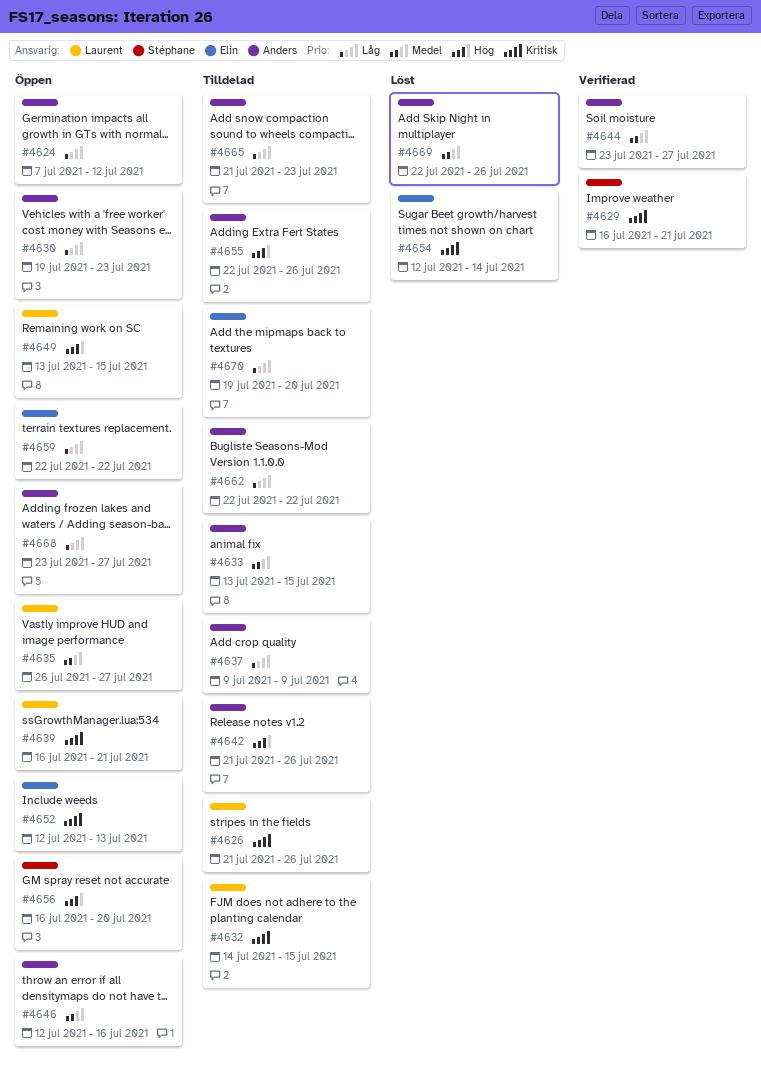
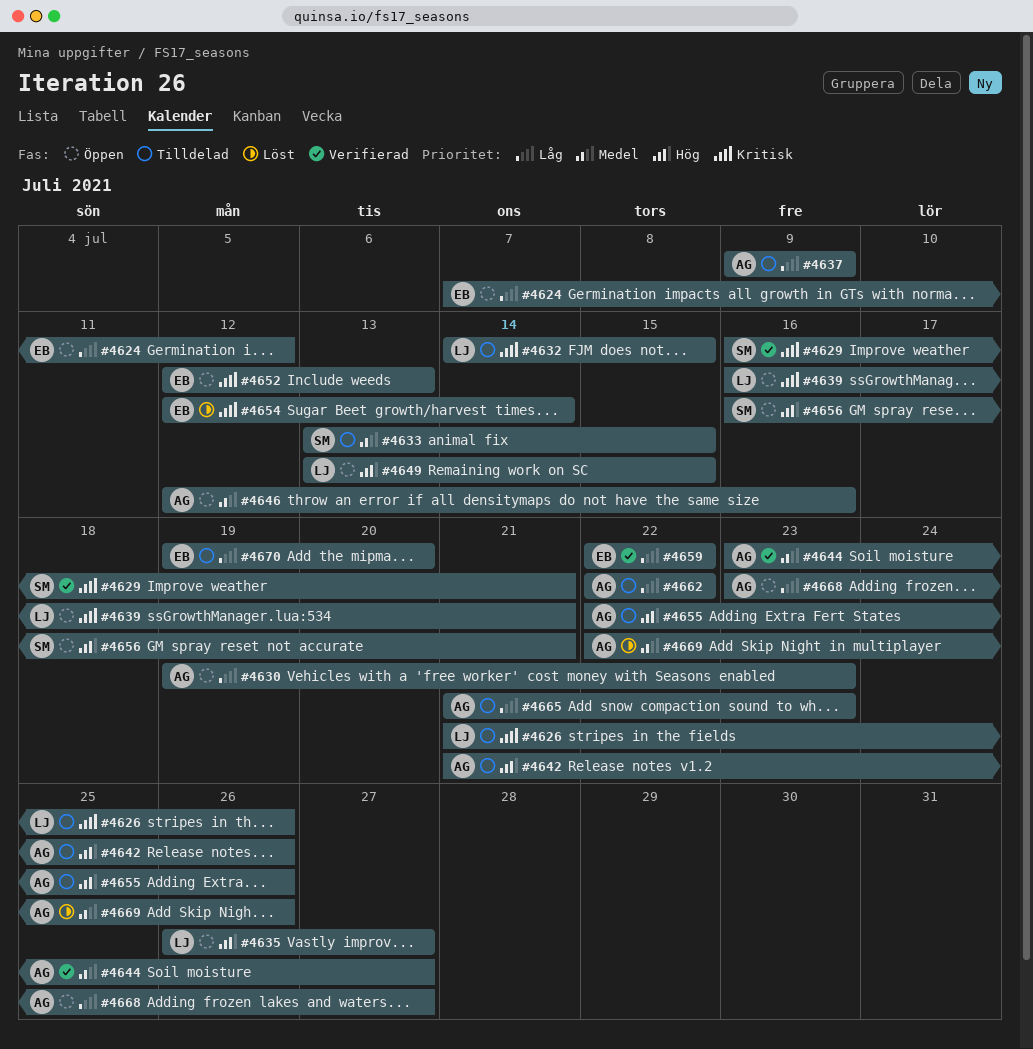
#4624, owner: Anders -> Elin
#4633, owner: Anders -> Stéphane
#4635, priority: Medel -> Hög
#4656, due: Jul 20 -> Jul 21
#4659, status: Öppen -> Verifierad

